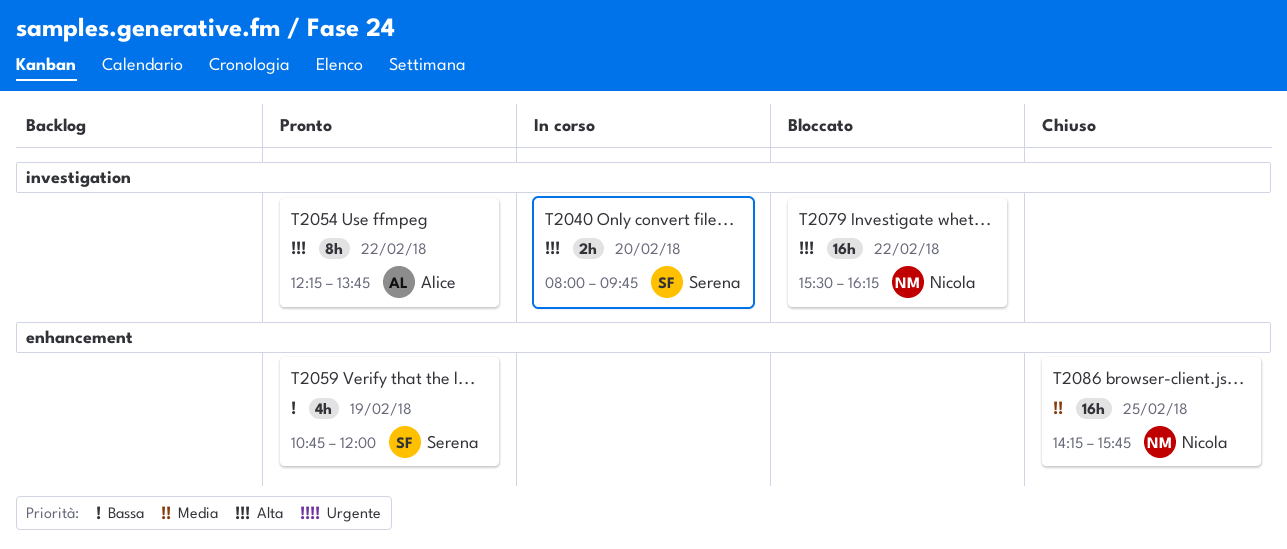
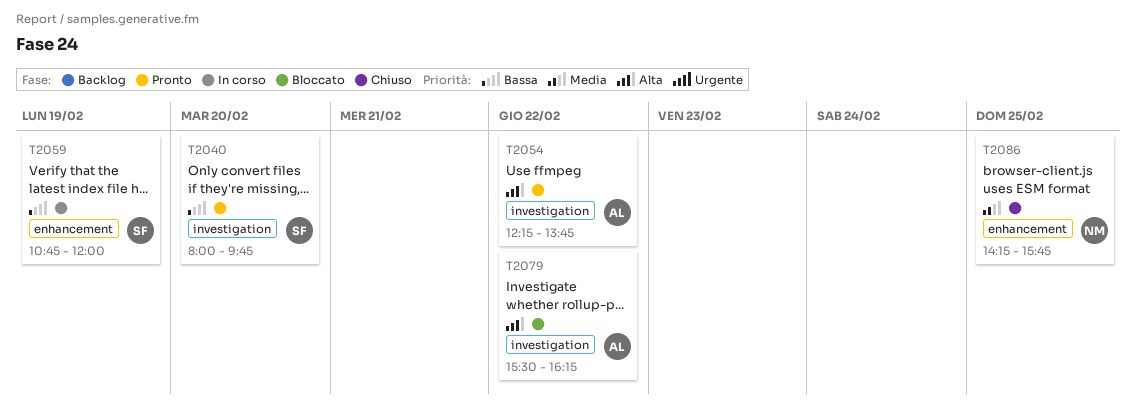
T2040, status: In corso -> Pronto
T2040, priority: Alta -> Bassa
T2059, status: Pronto -> In corso
T2079, owner: Nicola -> Alice

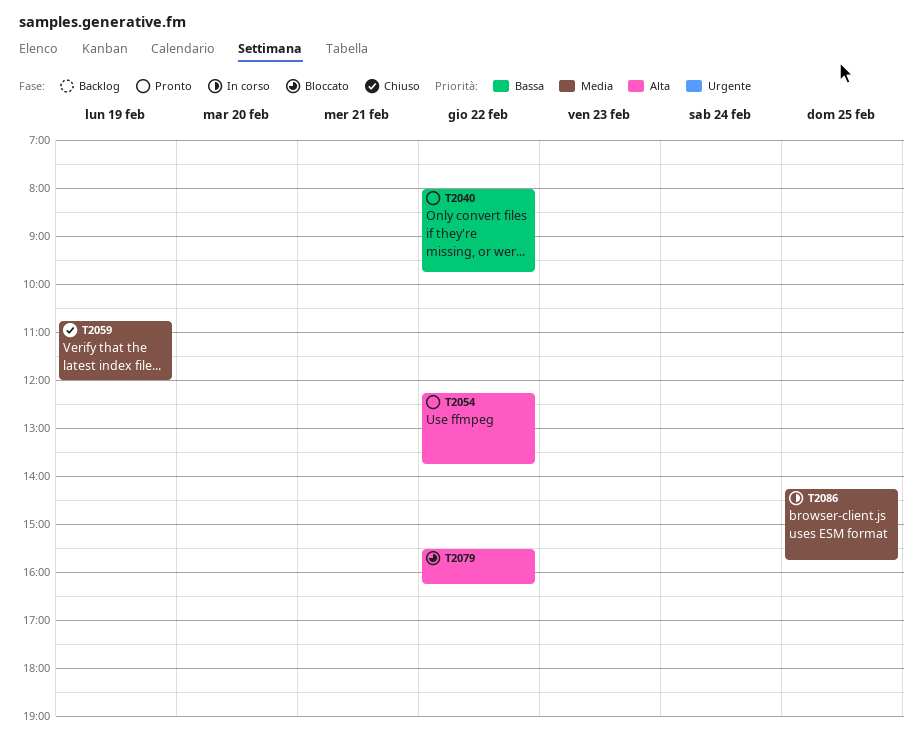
T2040, day: Feb 20 -> Feb 22
T2059, status: In corso -> Chiuso
T2059, priority: Bassa -> Media
T2086, status: Chiuso -> In corso

